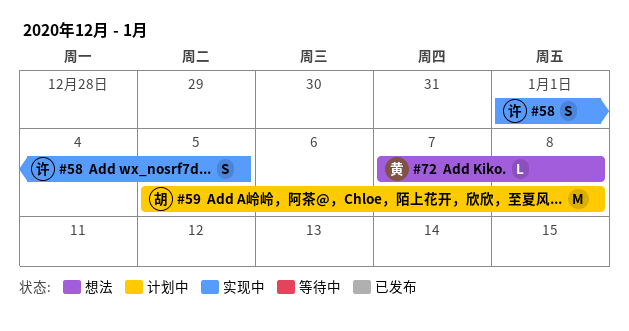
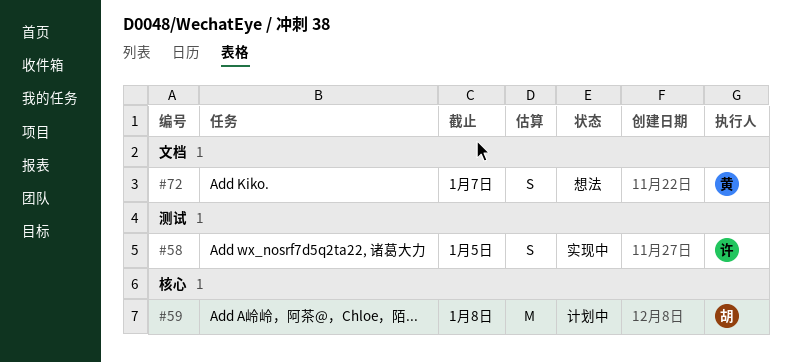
#72, estimate: L -> S
#72, due: Jan 8 -> Jan 7

